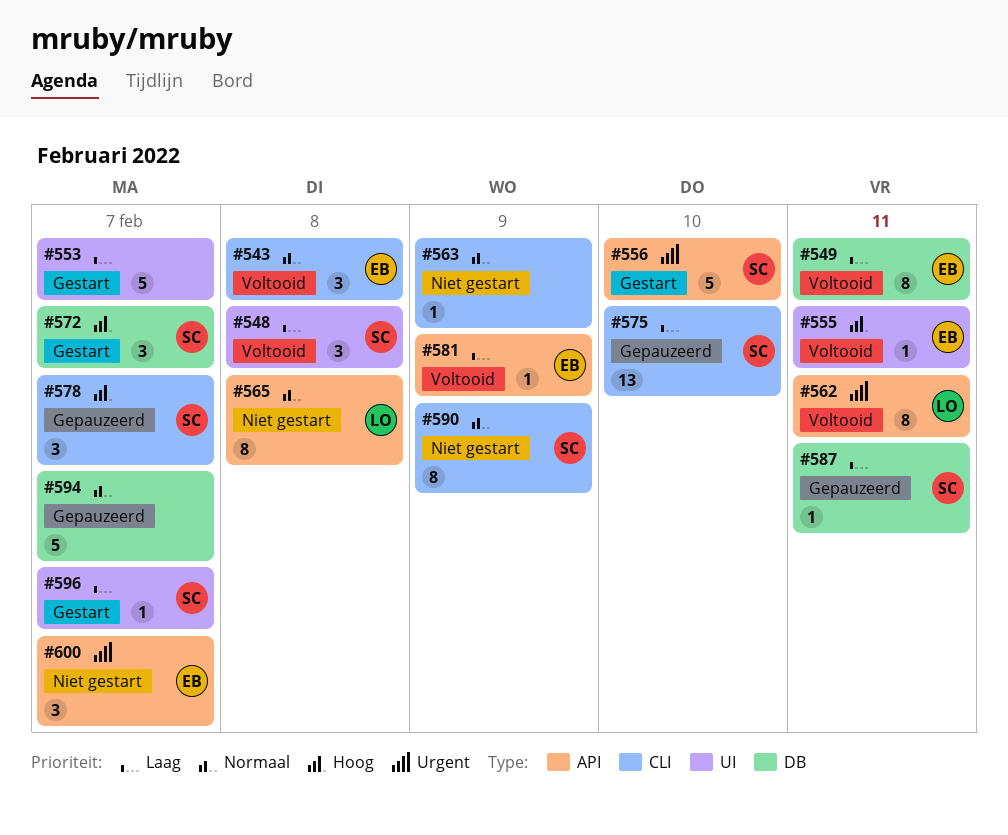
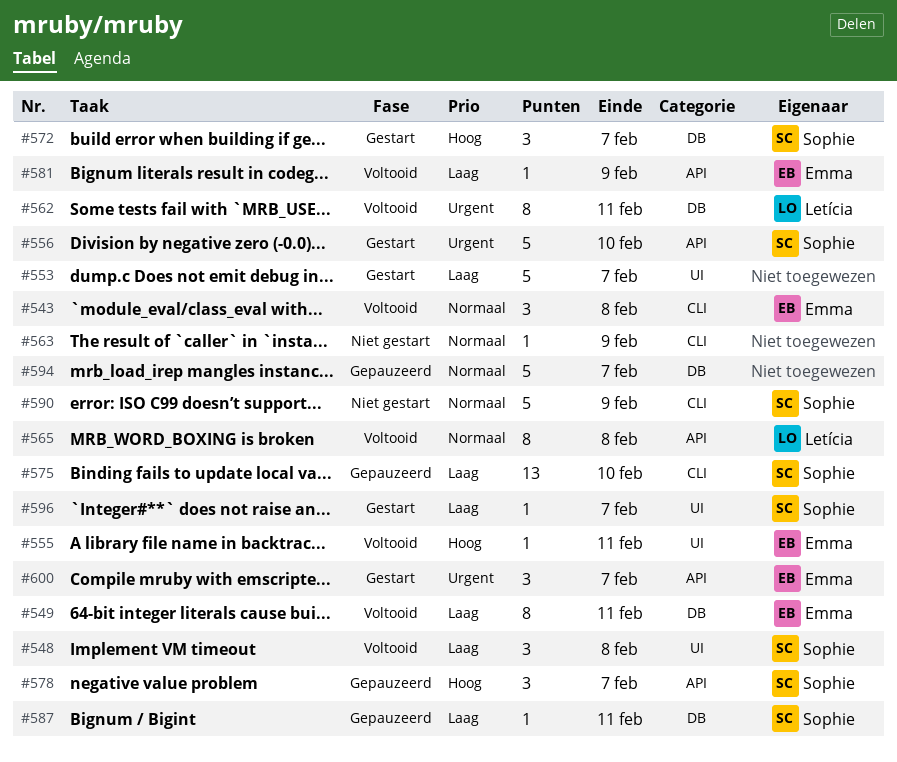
#562, label: API -> DB
#565, status: Niet gestart -> Voltooid
#578, label: CLI -> API
#590, estimate: 8 -> 5
#600, status: Niet gestart -> Gestart

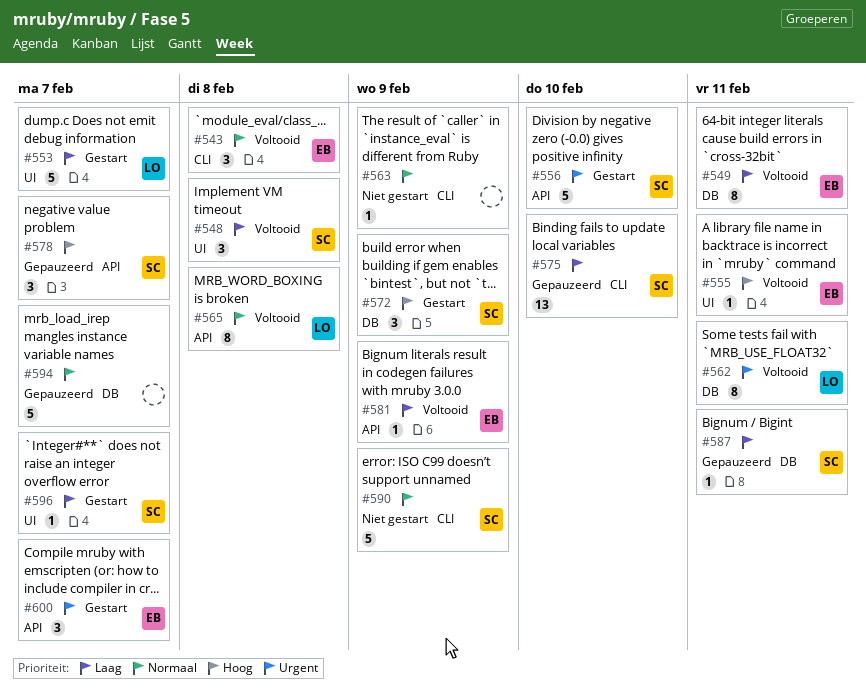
#553, owner: none -> Letícia
#572, due: Feb 7 -> Feb 9

